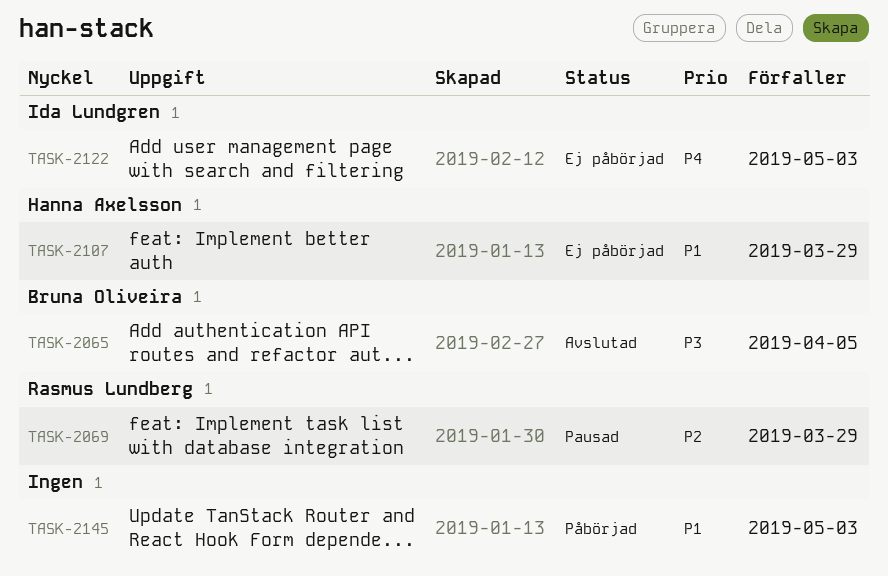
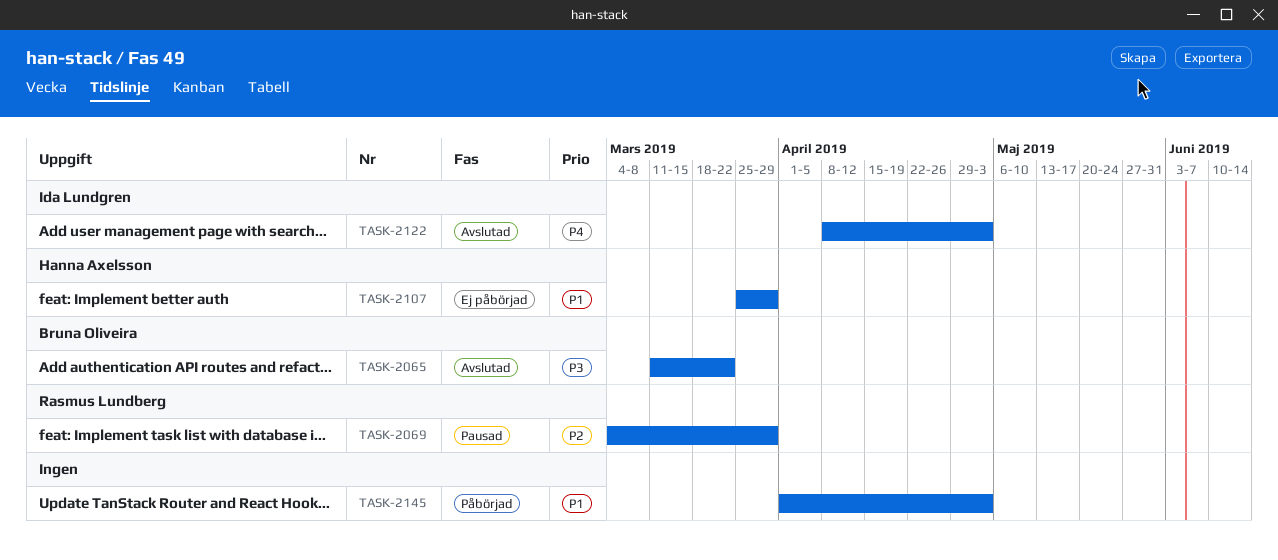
TASK-2065, due: Apr 5 -> Mar 22
TASK-2122, status: Ej påbörjad -> Avslutad

